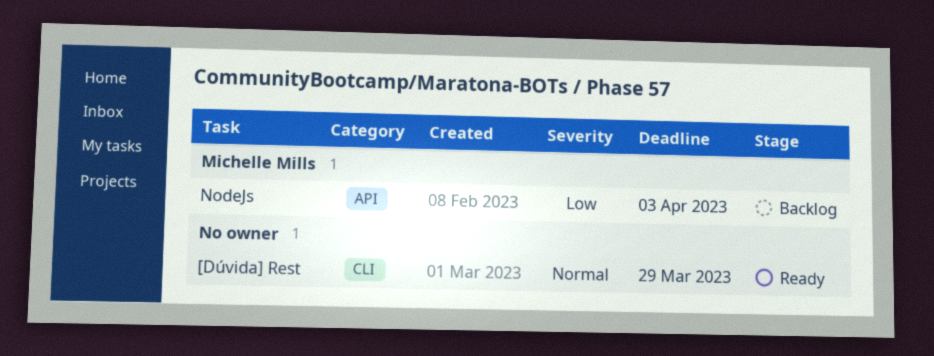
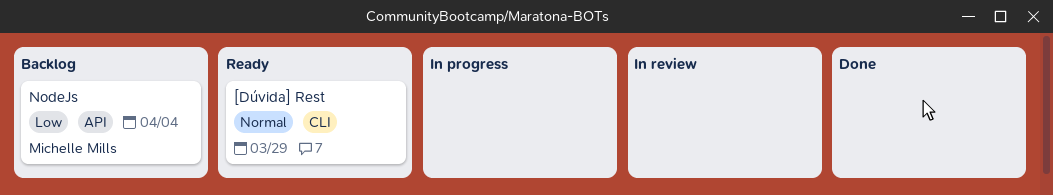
NodeJs, due: Apr 3 -> Apr 4

